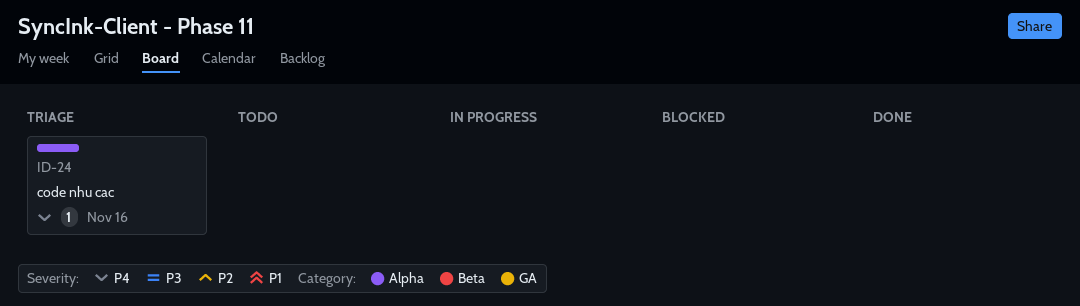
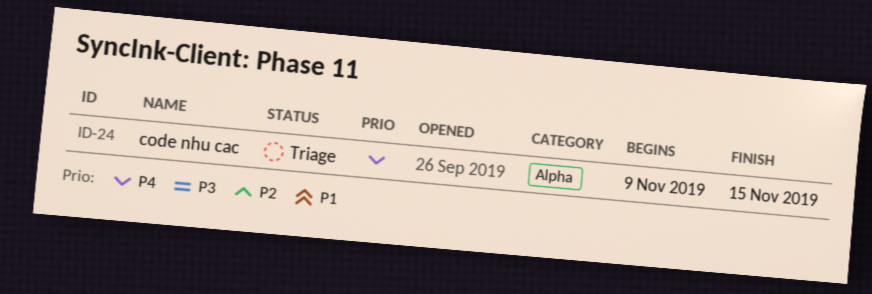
ID-24, due: Nov 16 -> Nov 15

